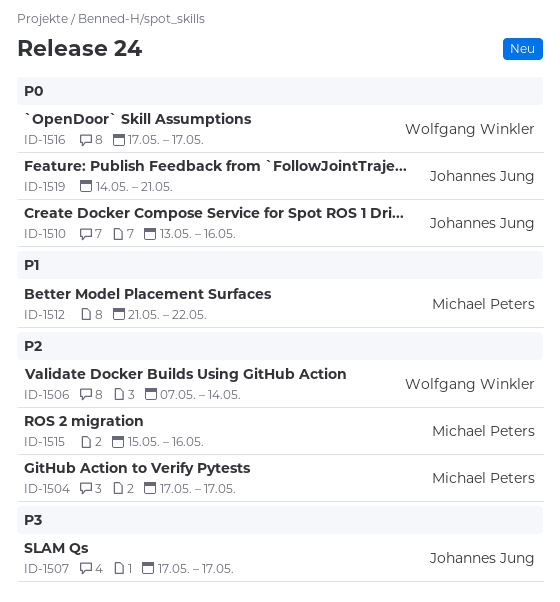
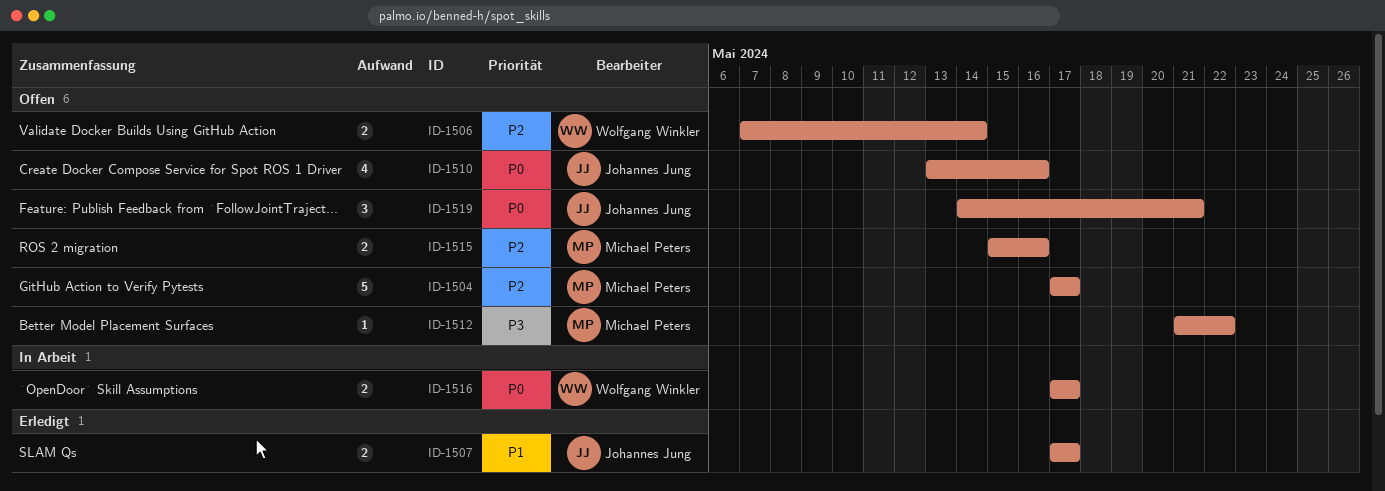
ID-1507, priority: P3 -> P1
ID-1512, priority: P1 -> P3

